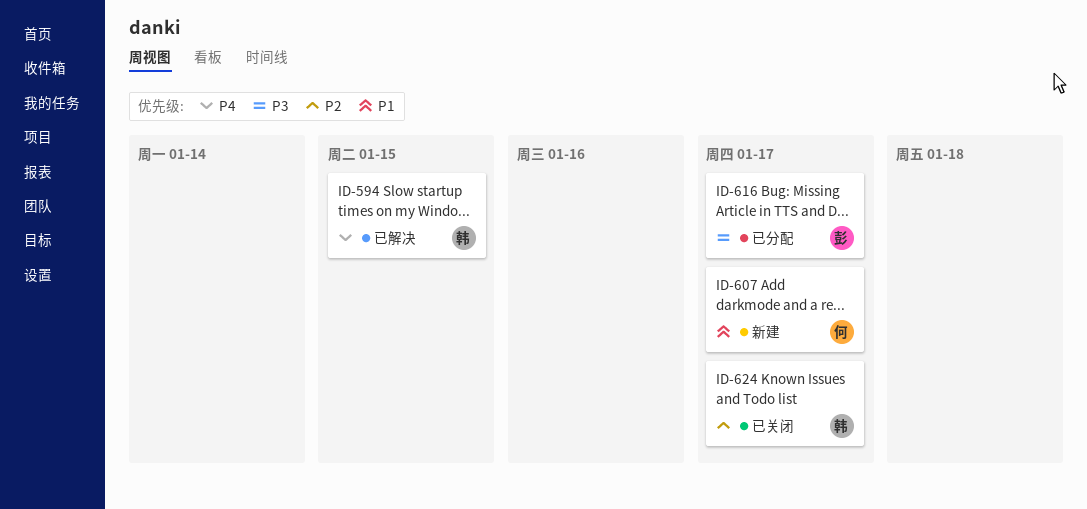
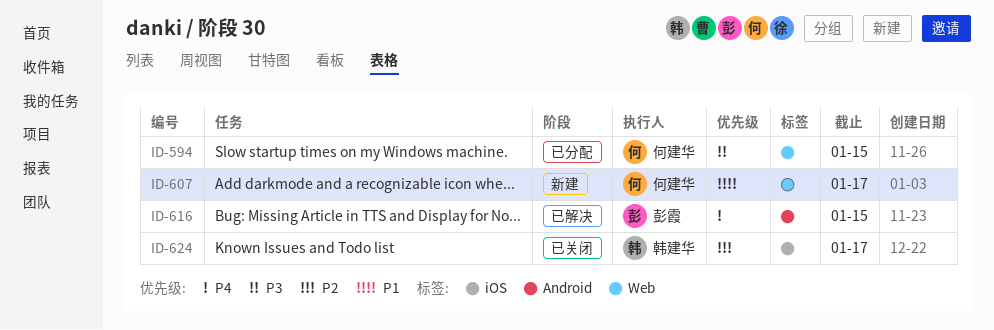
ID-594, status: 已解决 -> 已分配
ID-594, owner: 韩建华 -> 何建华
ID-594, priority: P4 -> P3
ID-616, status: 已分配 -> 已解决
ID-616, priority: P3 -> P4
ID-616, due: Jan 17 -> Jan 15

